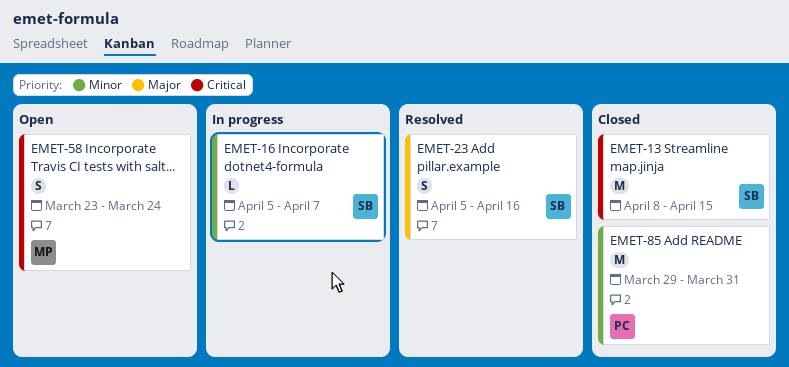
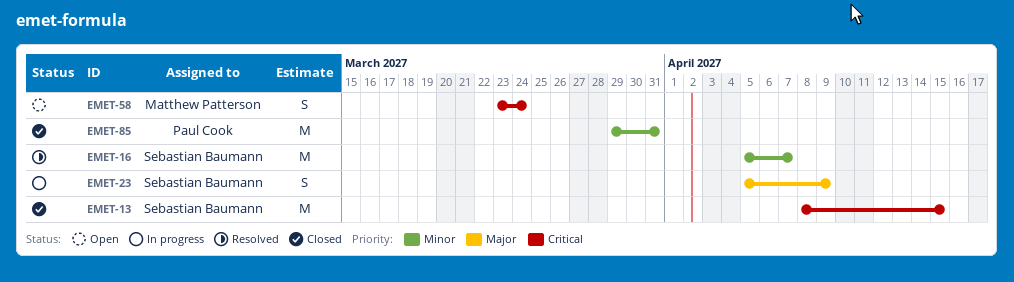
EMET-16, status: In progress -> Resolved
EMET-16, estimate: L -> M
EMET-23, status: Resolved -> In progress
EMET-23, due: Apr 16 -> Apr 9

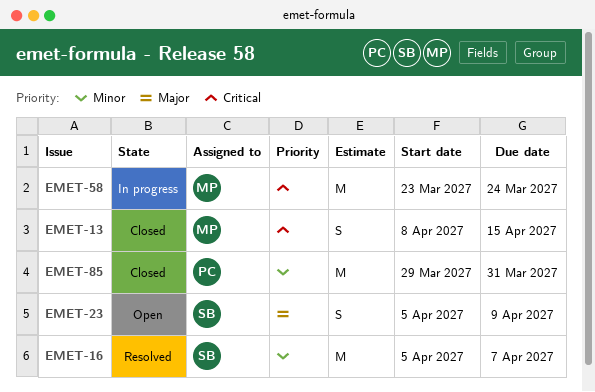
EMET-13, owner: Sebastian Baumann -> Matthew Patterson
EMET-13, estimate: M -> S
EMET-23, status: In progress -> Open
EMET-58, status: Open -> In progress
EMET-58, estimate: S -> M

